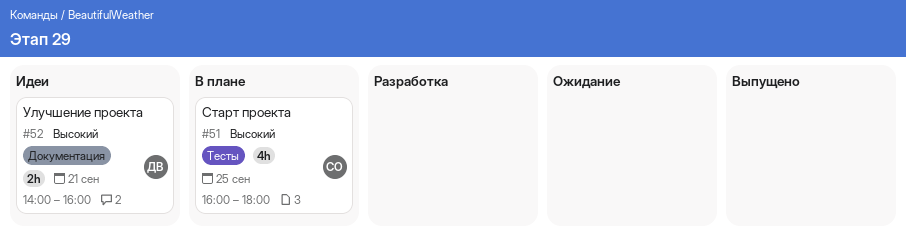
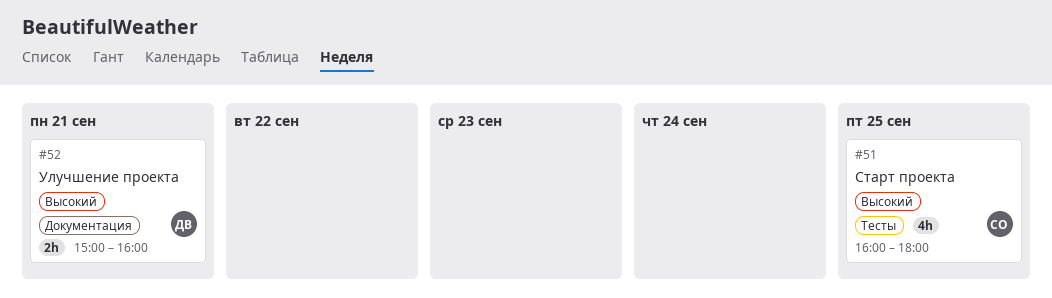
#52, begins: 14:00 -> 15:00

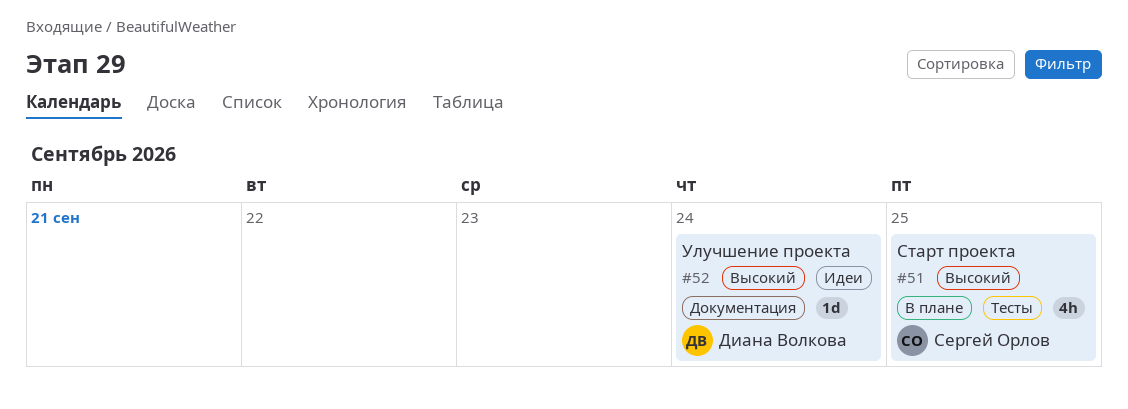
#52, estimate: 2h -> 1d
#52, day: Sep 21 -> Sep 24

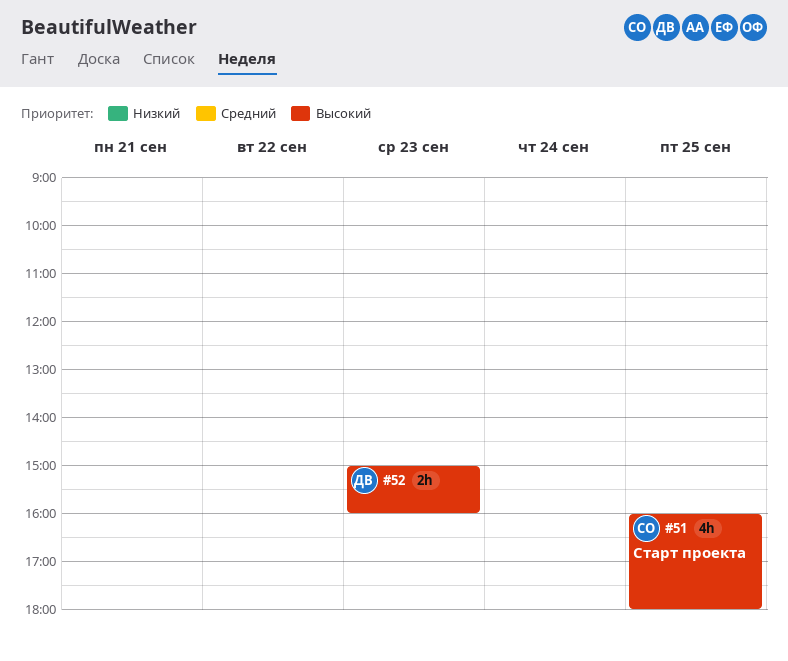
#52, estimate: 1d -> 2h
#52, day: Sep 24 -> Sep 23

